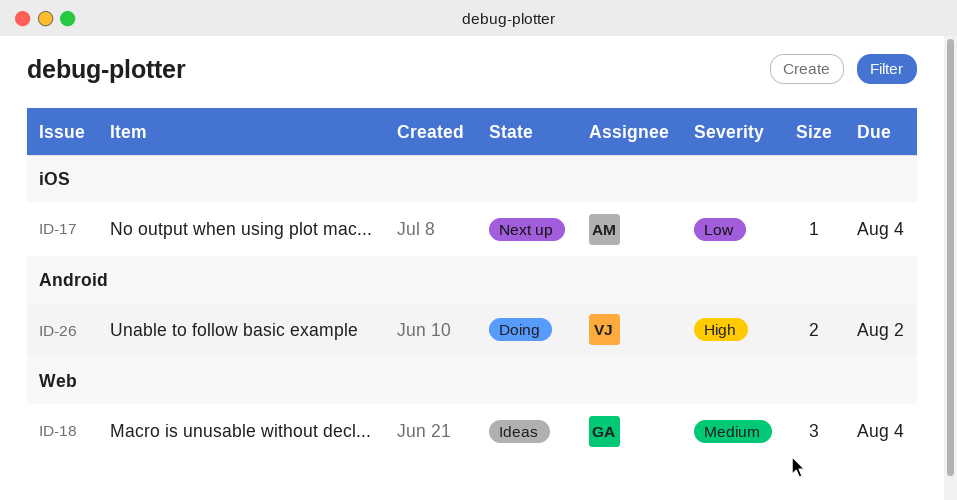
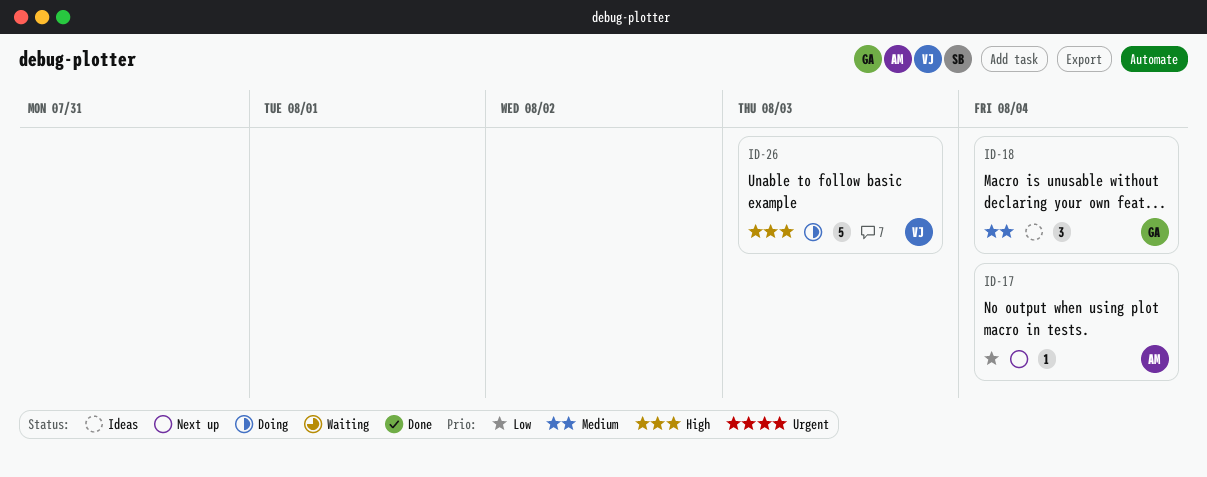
ID-26, estimate: 2 -> 5
ID-26, due: Aug 2 -> Aug 3

